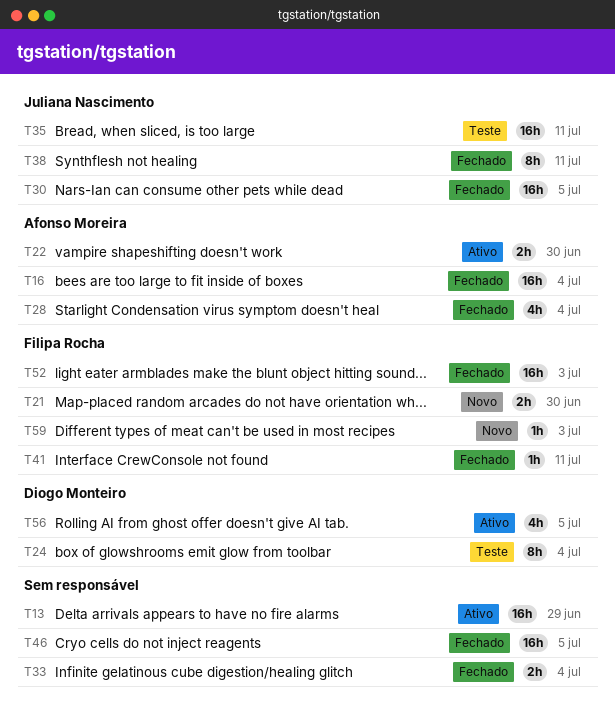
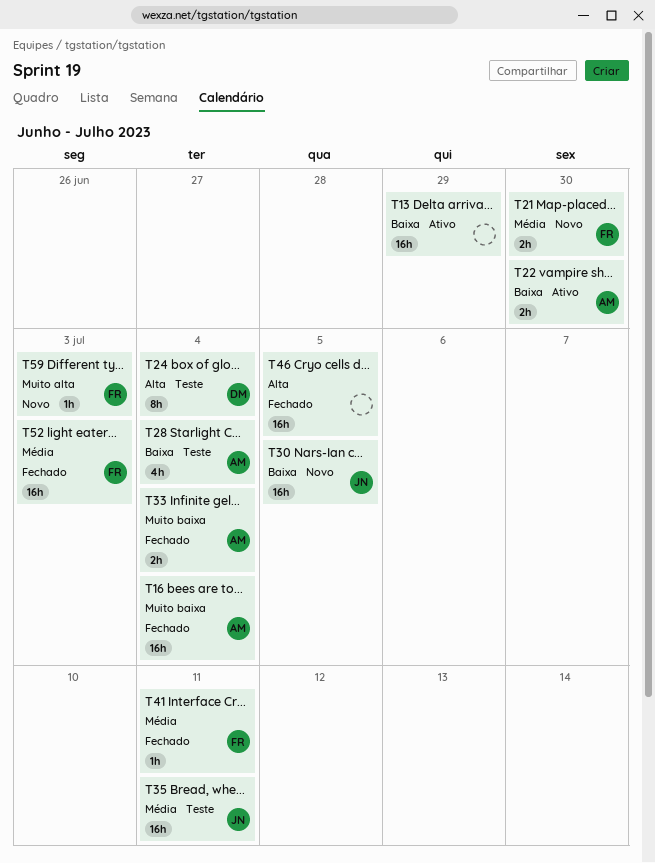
T28, status: Fechado -> Teste
T30, status: Fechado -> Novo
T33, owner: none -> Afonso Moreira
T38: present -> none
T56: present -> none

